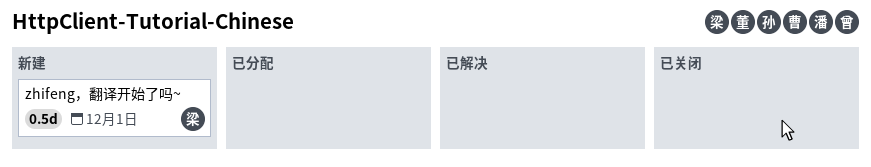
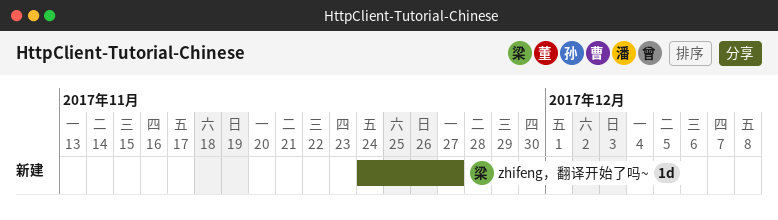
zhifeng，翻译开始了吗~, estimate: 0.5d -> 1d
zhifeng，翻译开始了吗~, due: Dec 1 -> Nov 27

